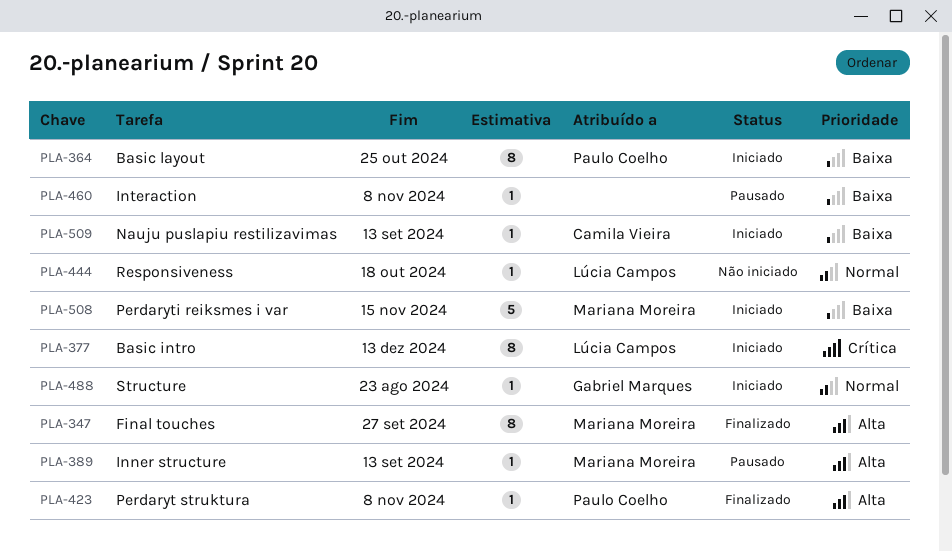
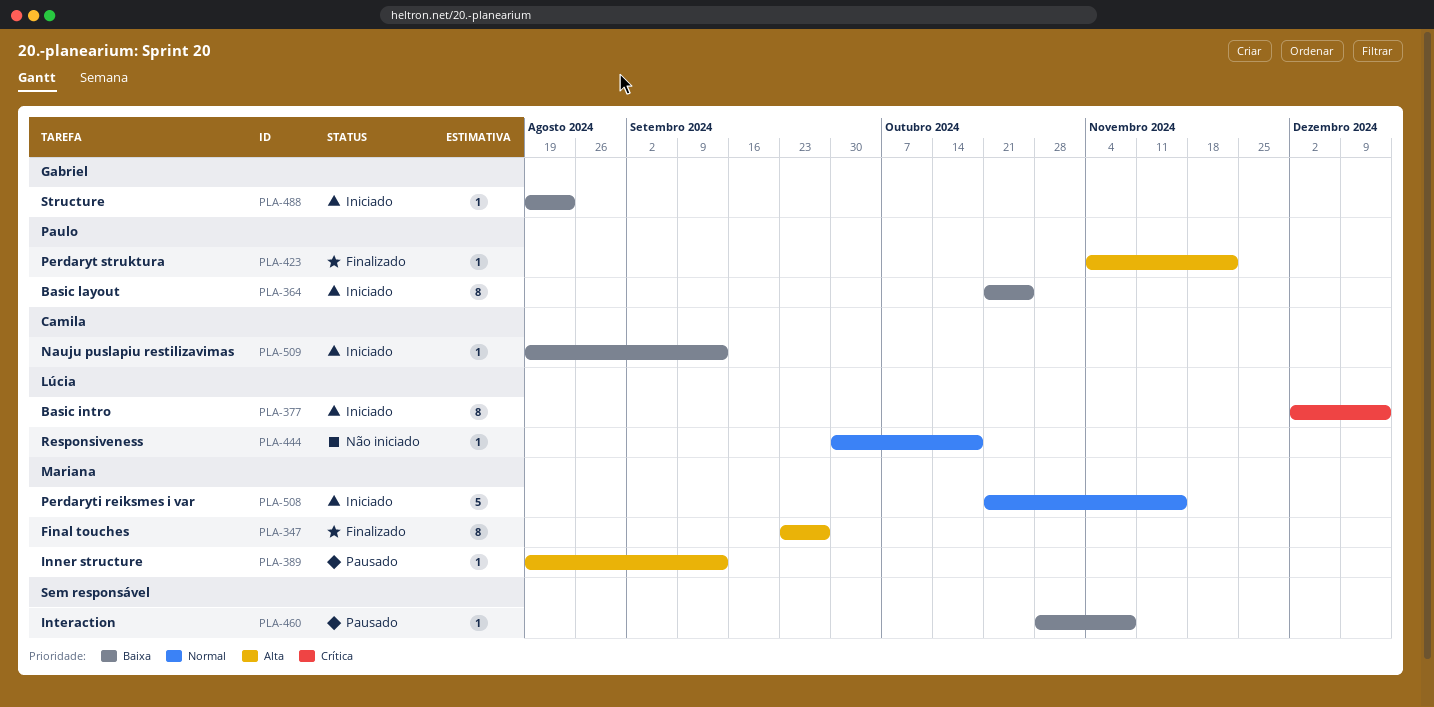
PLA-423, due: Nov 8 -> Nov 22
PLA-488, priority: Normal -> Baixa
PLA-508, priority: Baixa -> Normal

